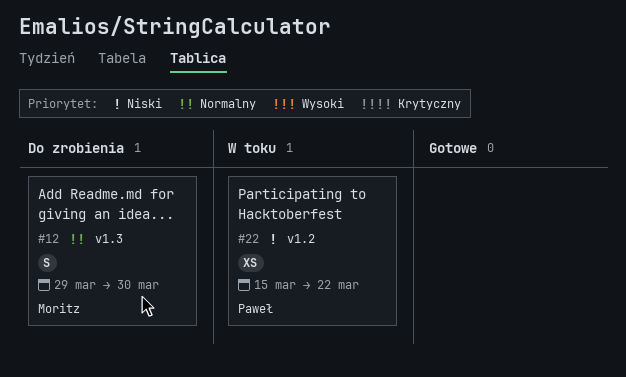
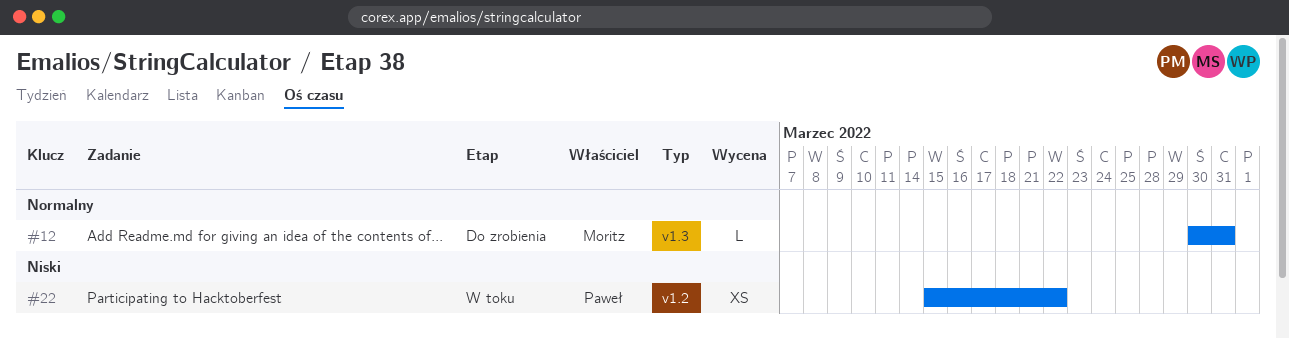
#12, estimate: S -> L
#12, start: Mar 29 -> Mar 30
#12, due: Mar 30 -> Mar 31

